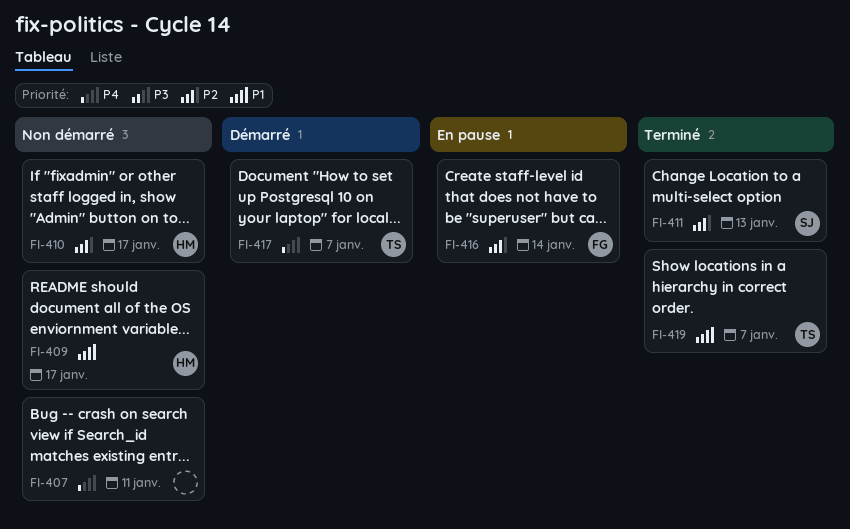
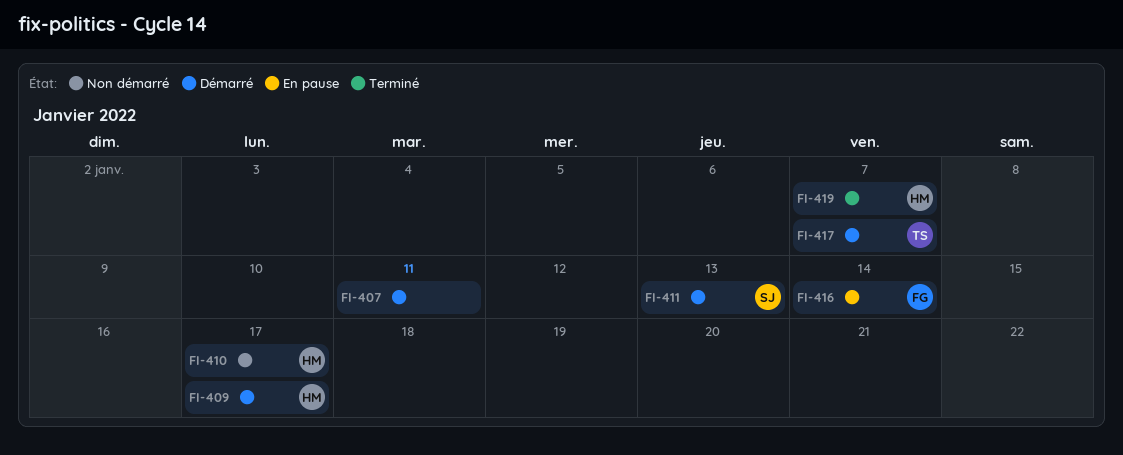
FI-407, status: Non démarré -> Démarré
FI-409, status: Non démarré -> Démarré
FI-411, status: Terminé -> Démarré
FI-419, owner: TS -> HM

